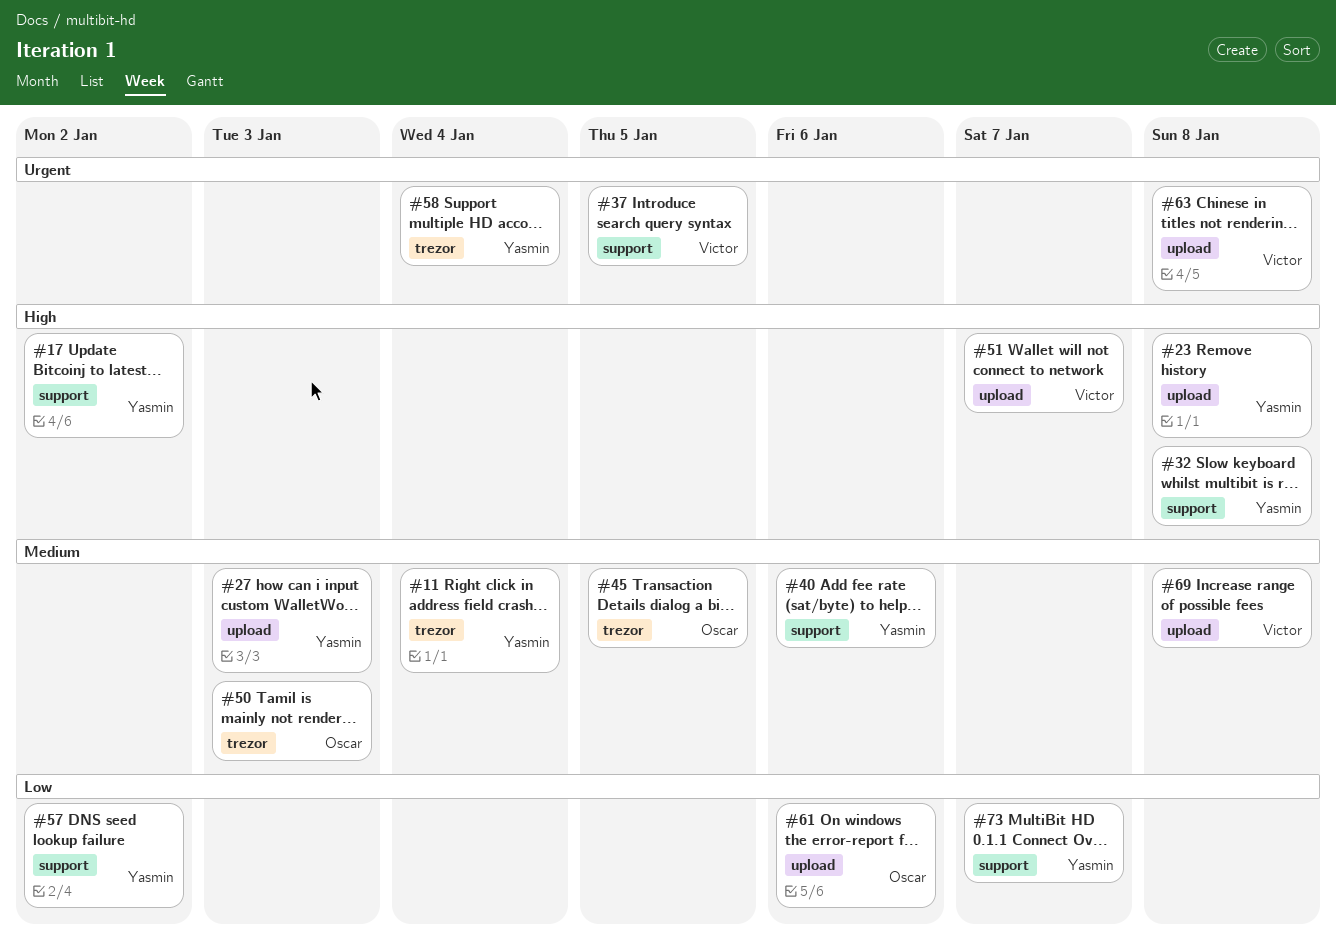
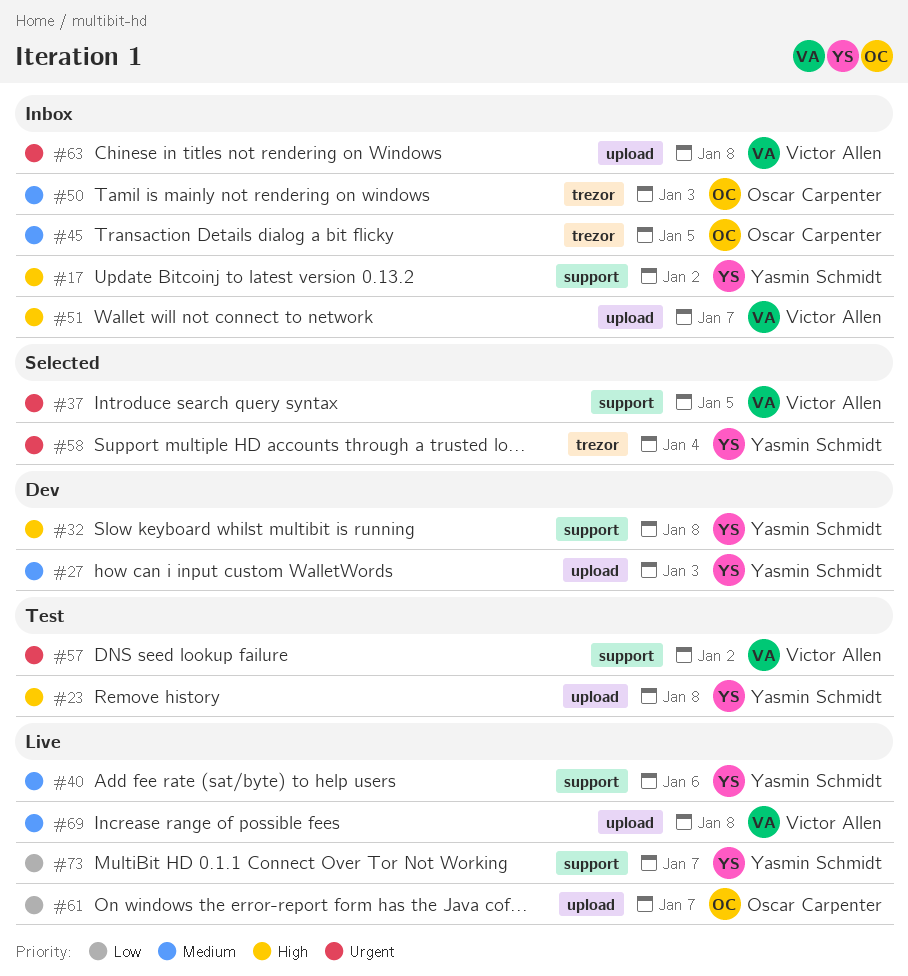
#11: present -> none
#57, owner: Yasmin Schmidt -> Victor Allen
#57, priority: Low -> Urgent
#61, due: Jan 6 -> Jan 7

